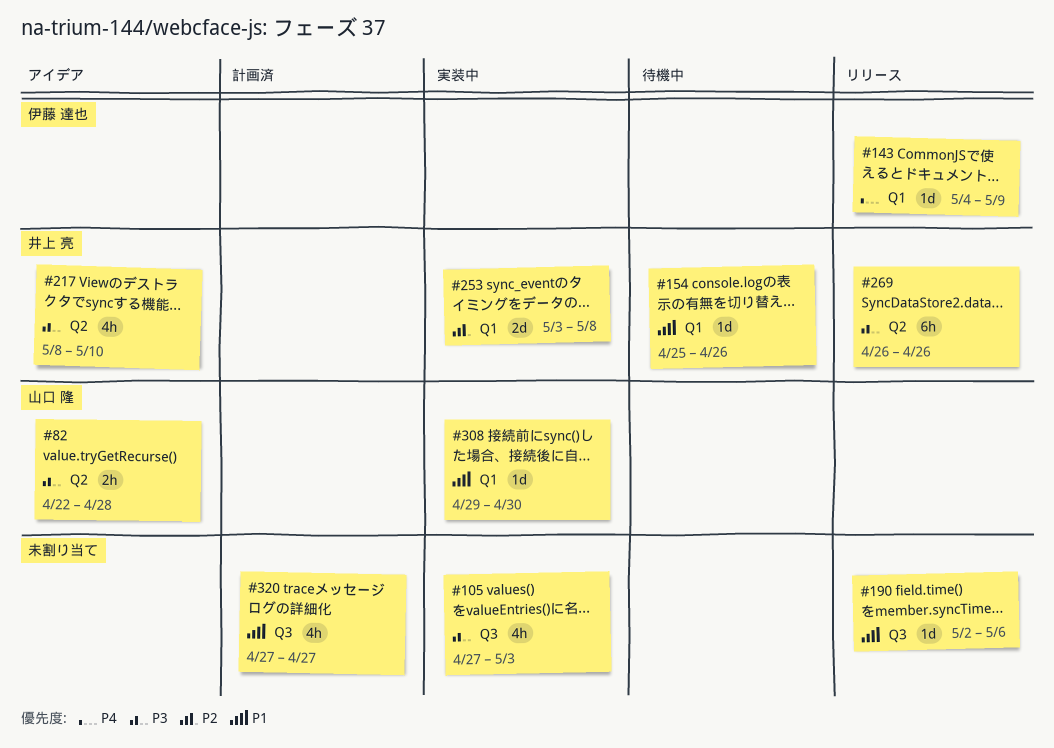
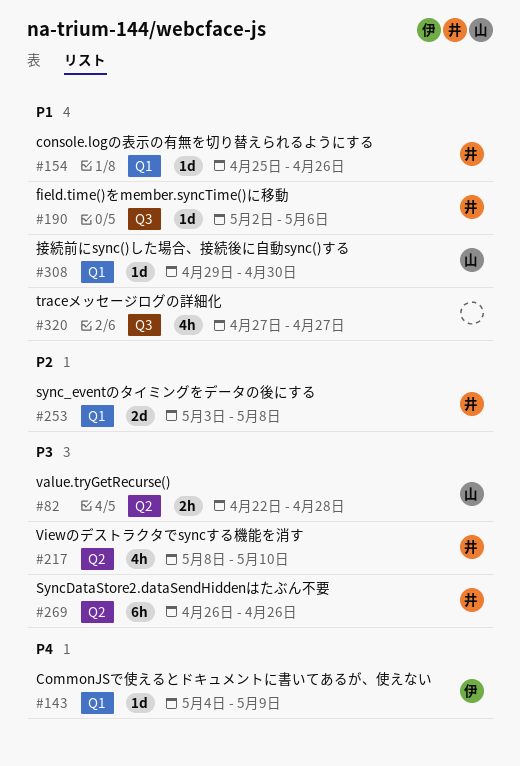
#105: present -> none
#190, owner: none -> 井上 亮

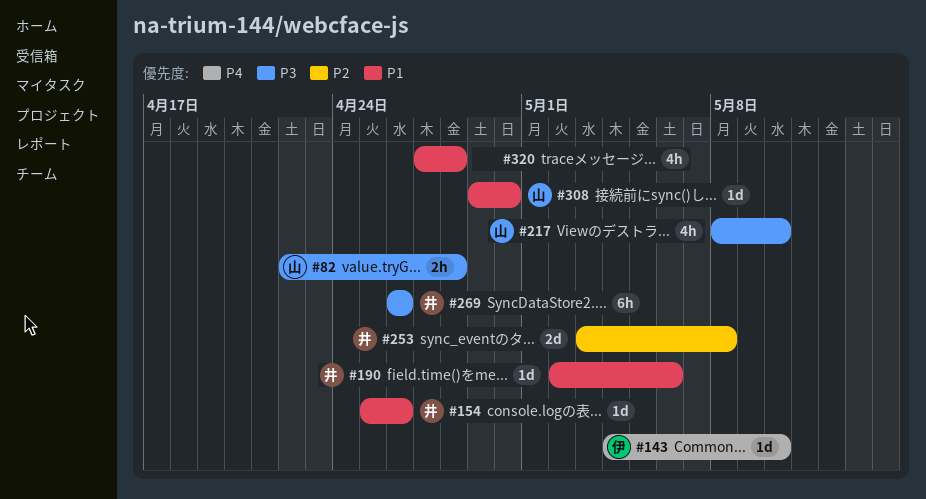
#143, due: May 9 -> May 10
#217, owner: 井 -> 山
#320, due: Apr 27 -> Apr 28

